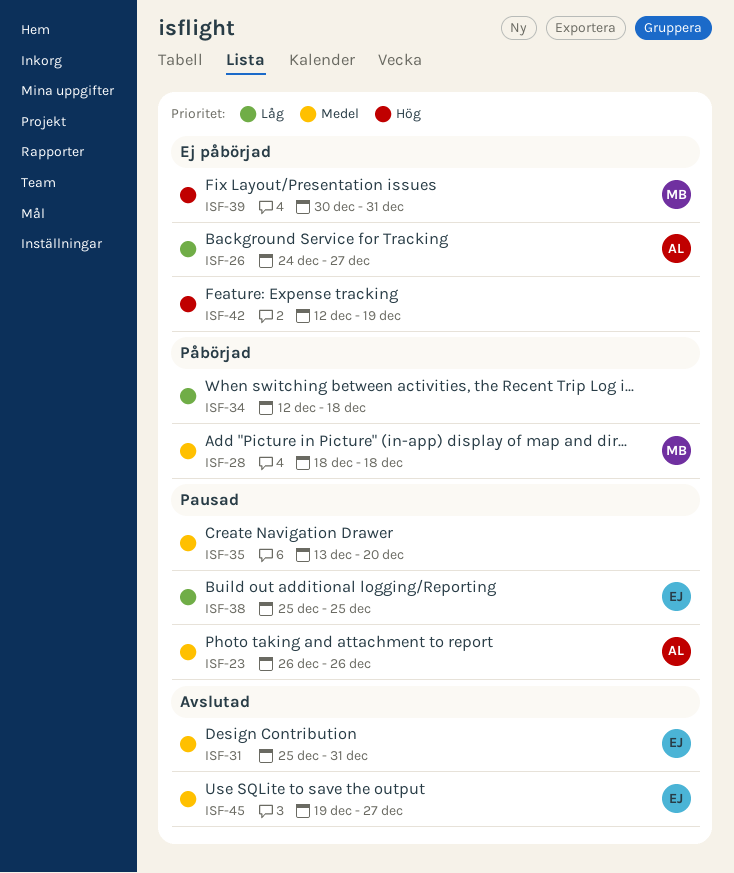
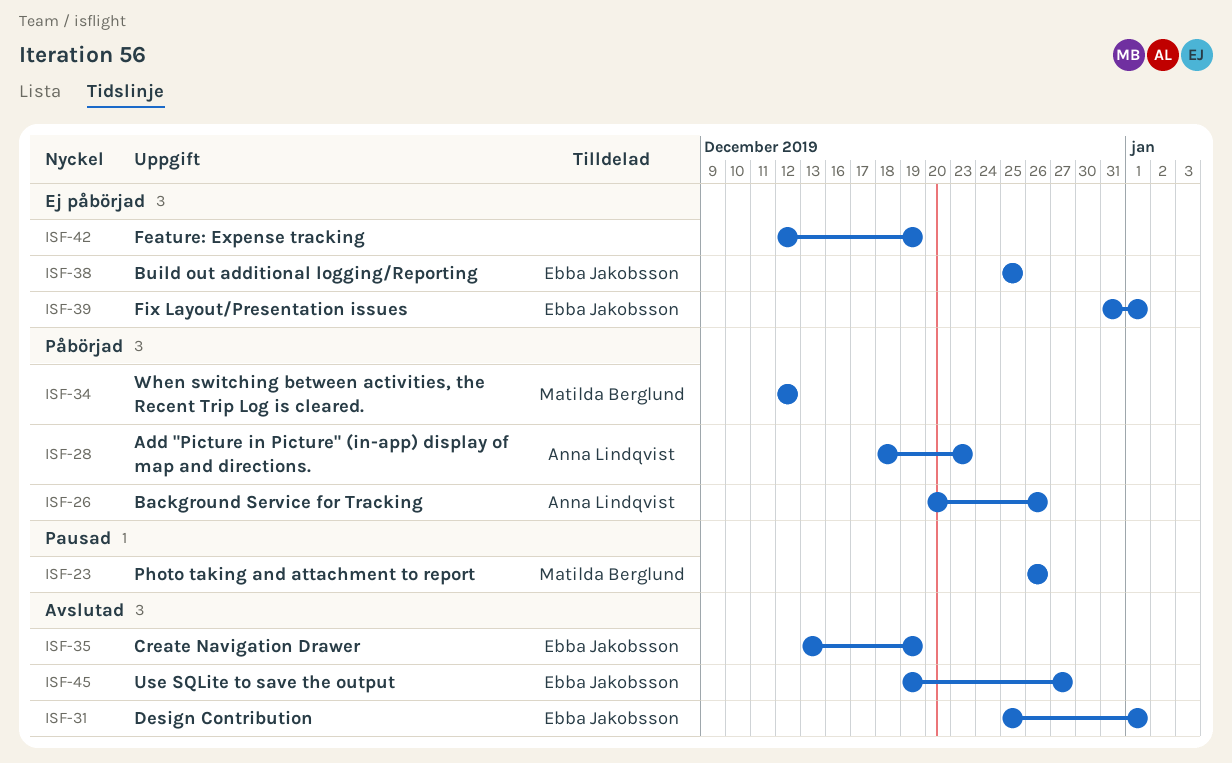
ISF-23, owner: Anna Lindqvist -> Matilda Berglund
ISF-26, status: Ej påbörjad -> Påbörjad
ISF-26, start: Dec 24 -> Dec 20
ISF-26, due: Dec 27 -> Dec 26
ISF-28, owner: Matilda Berglund -> Anna Lindqvist
ISF-28, due: Dec 18 -> Dec 23
ISF-31, due: Dec 31 -> Jan 1
ISF-34, owner: none -> Matilda Berglund
ISF-34, due: Dec 18 -> Dec 12
ISF-35, status: Pausad -> Avslutad
ISF-35, owner: none -> Ebba Jakobsson
ISF-35, due: Dec 20 -> Dec 19
ISF-38, status: Pausad -> Ej påbörjad
ISF-39, owner: Matilda Berglund -> Ebba Jakobsson
ISF-39, start: Dec 30 -> Dec 31
ISF-39, due: Dec 31 -> Jan 1

